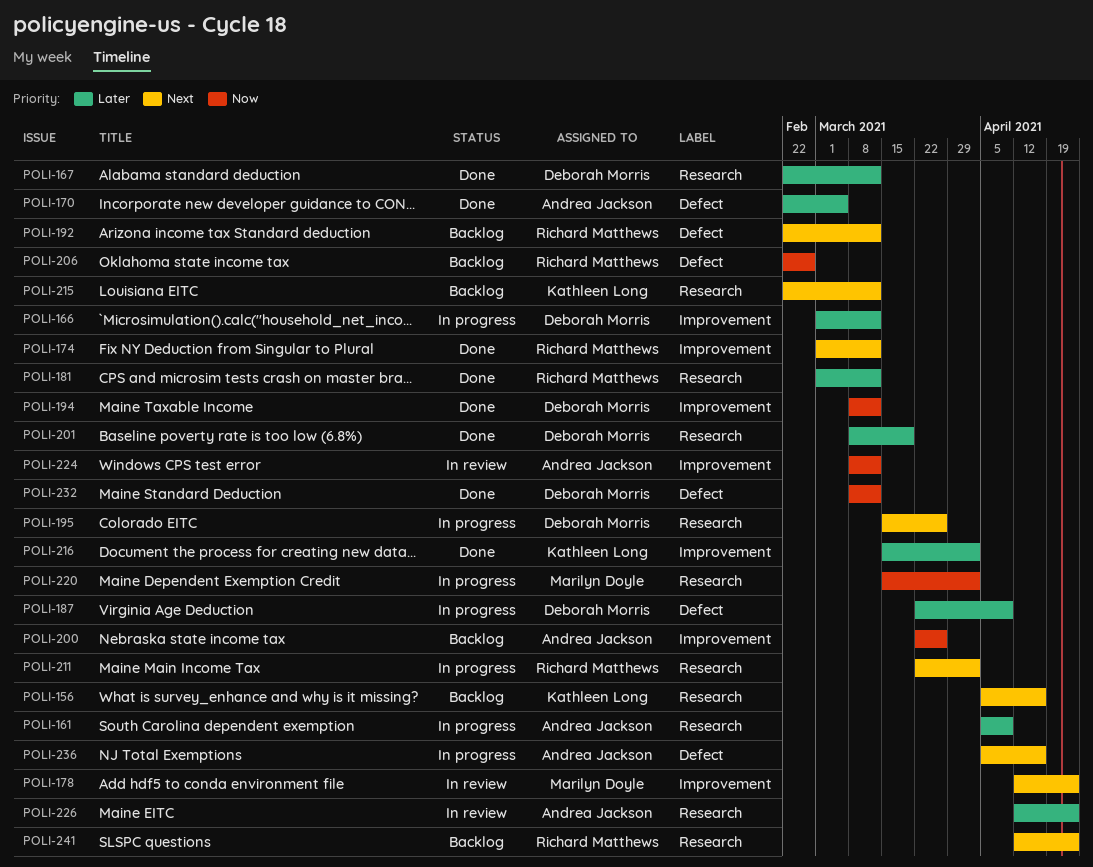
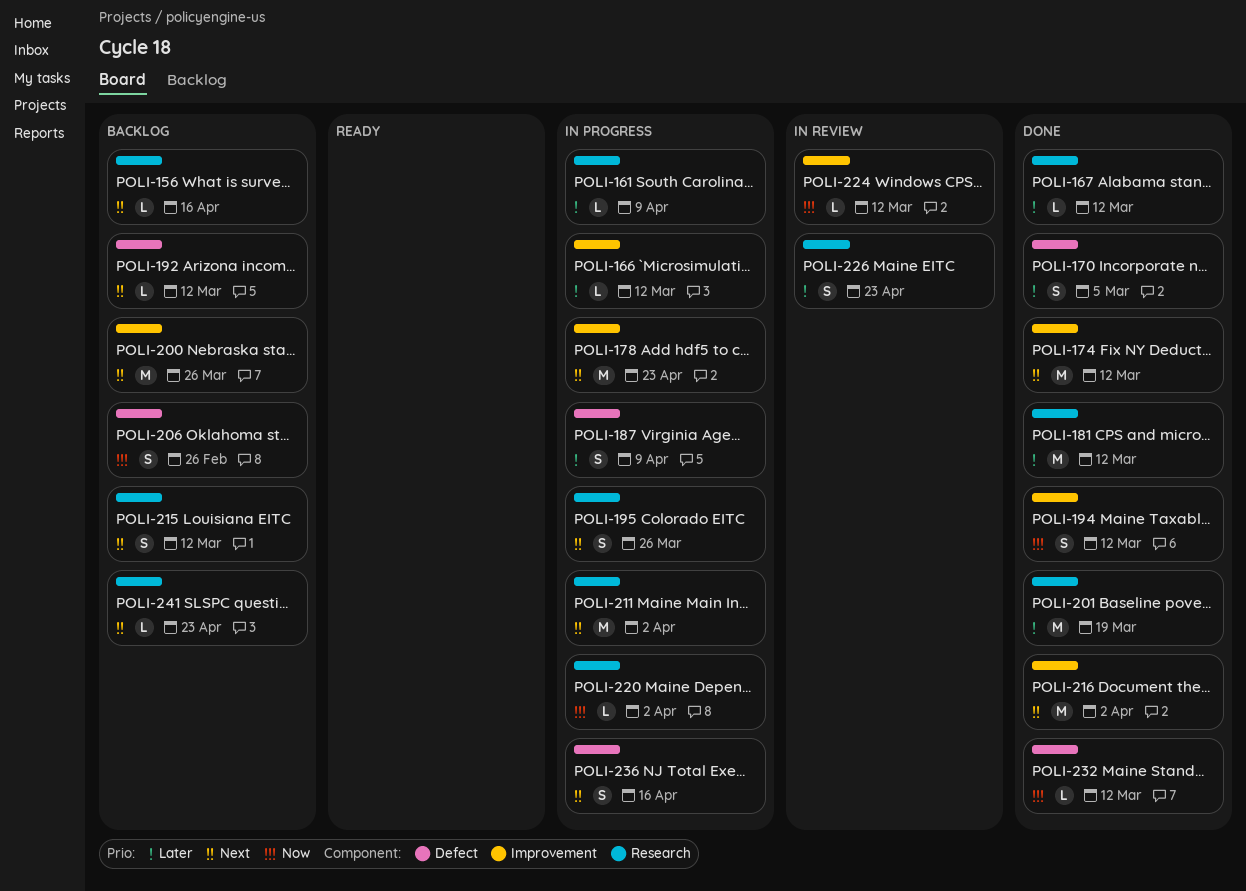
POLI-178, status: In review -> In progress
POLI-200, priority: Now -> Next
POLI-216, priority: Later -> Next

